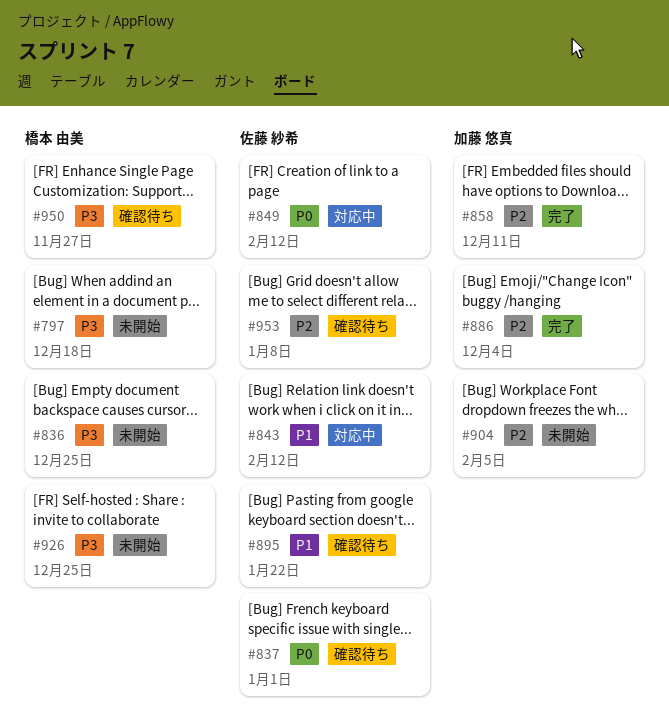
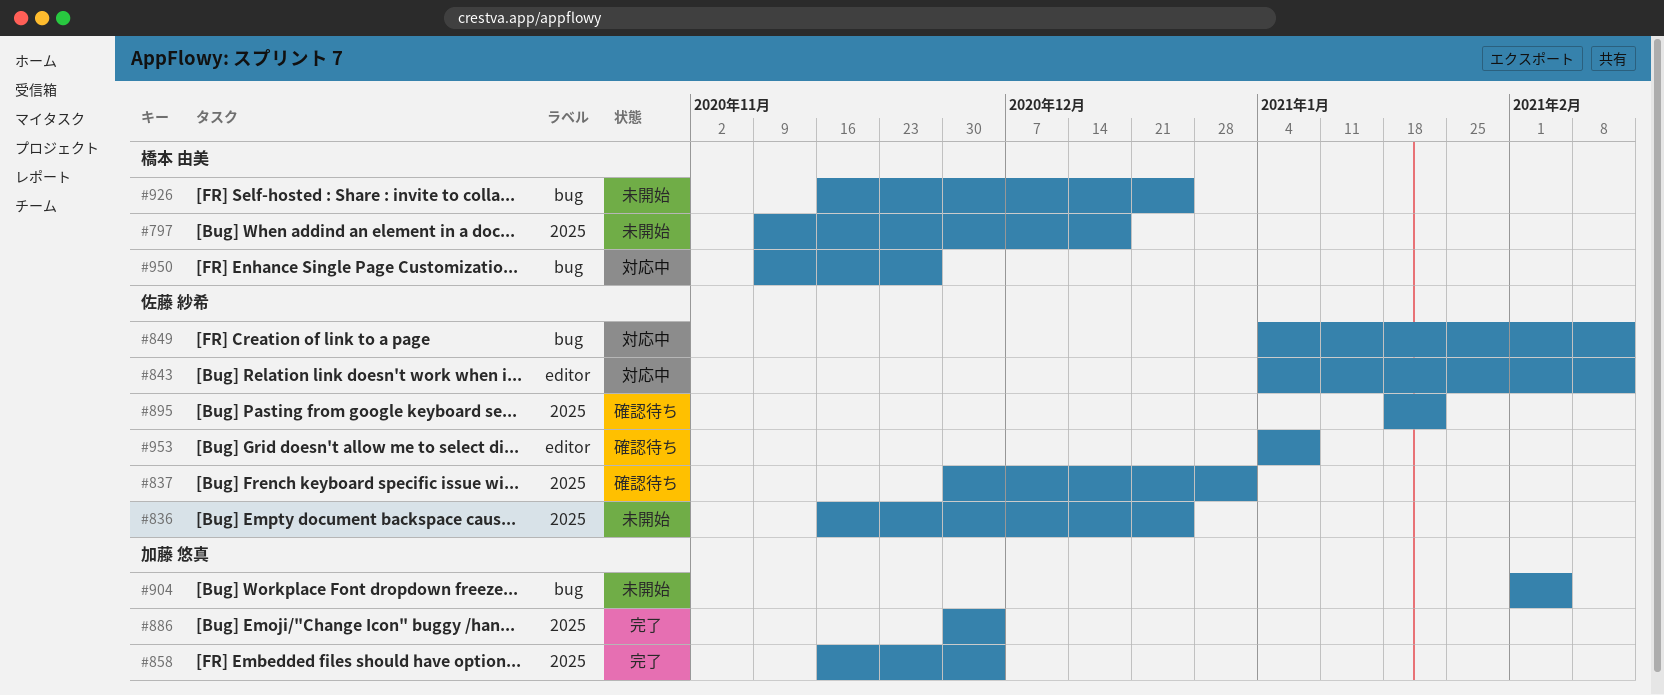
#836, owner: 橋本 由美 -> 佐藤 紗希
#858, due: Dec 11 -> Dec 4
#950, status: 確認待ち -> 対応中

